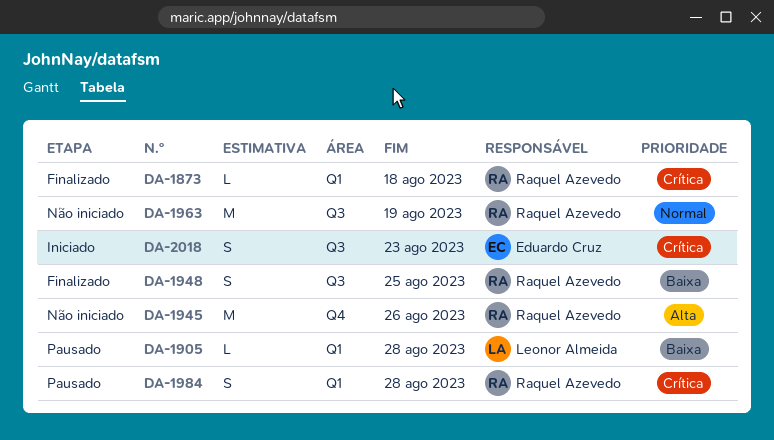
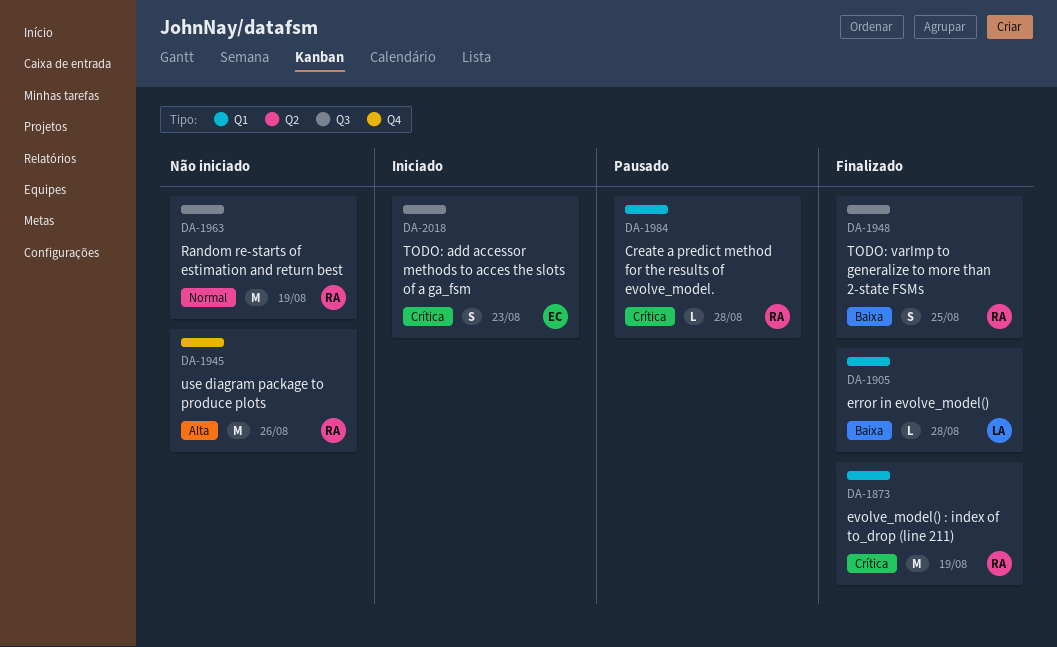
DA-1873, estimate: L -> M
DA-1873, due: Aug 18 -> Aug 19
DA-1905, status: Pausado -> Finalizado
DA-1984, estimate: S -> L

